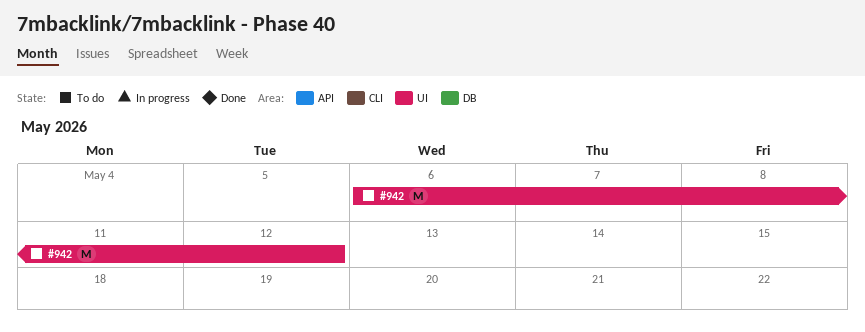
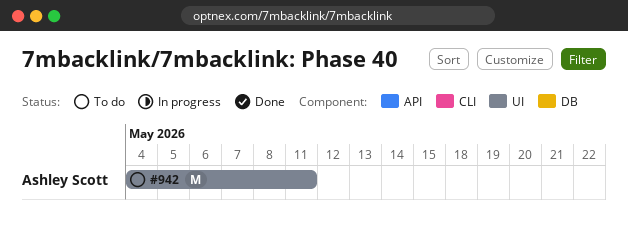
#942, start: May 6 -> May 4
#942, due: May 12 -> May 11

